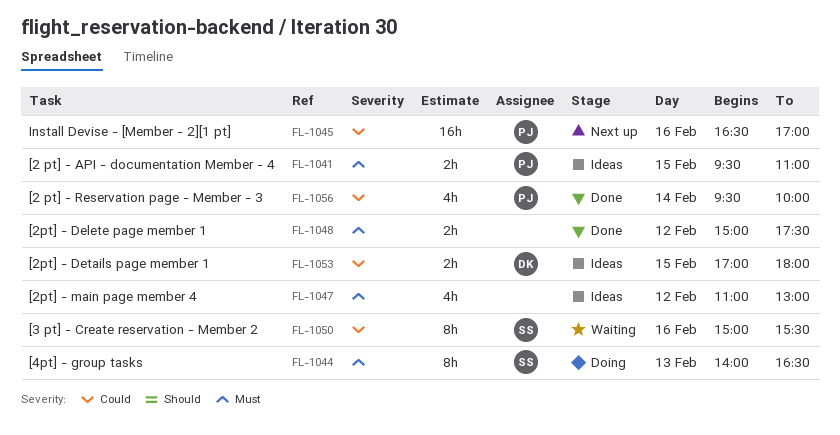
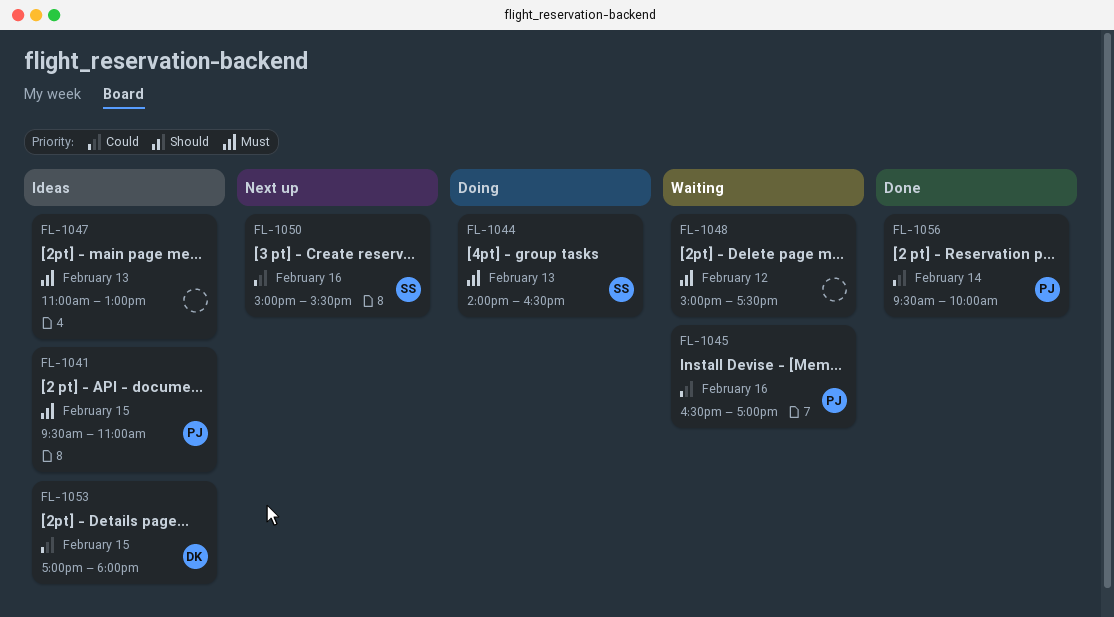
FL-1045, status: Next up -> Waiting
FL-1047, day: Feb 12 -> Feb 13
FL-1048, status: Done -> Waiting
FL-1050, status: Waiting -> Next up

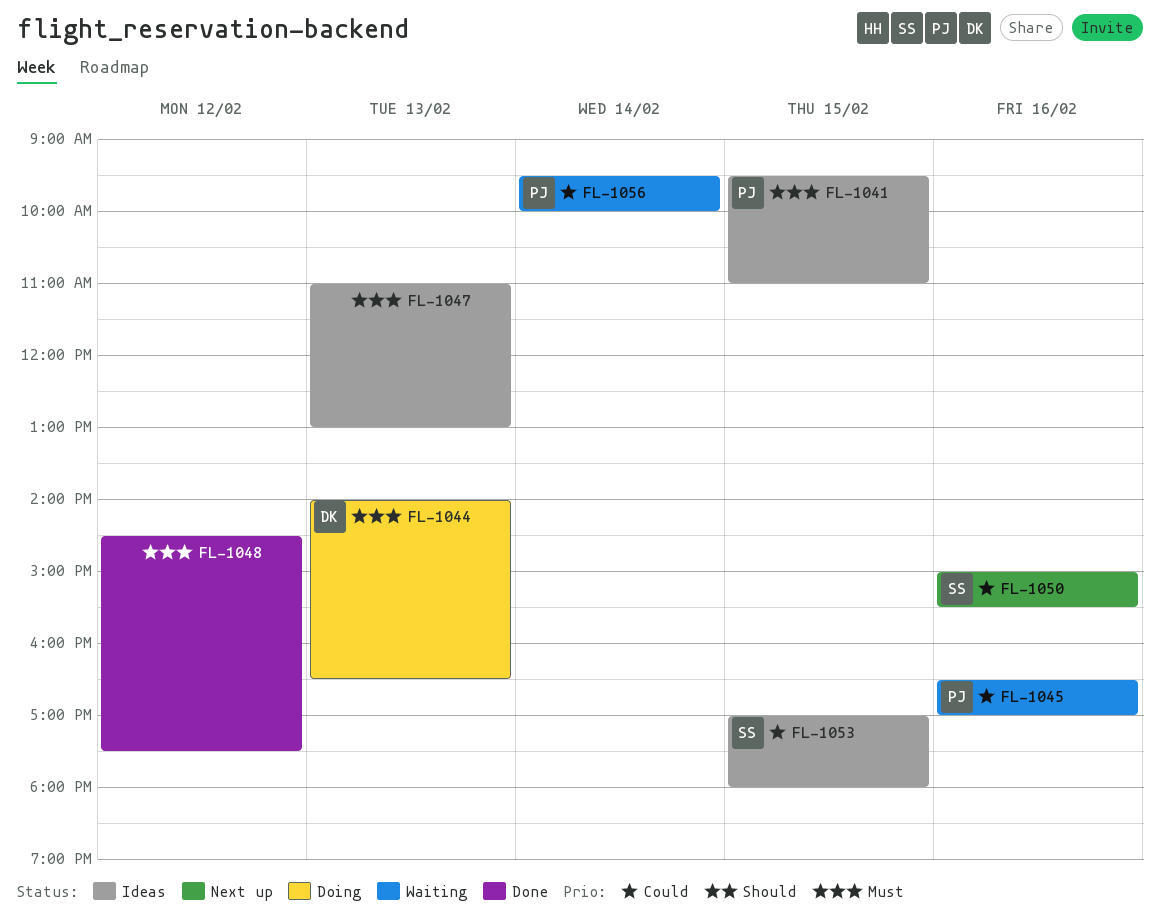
FL-1044, owner: SS -> DK
FL-1048, status: Waiting -> Done
FL-1048, begins: 15:00 -> 14:30
FL-1053, owner: DK -> SS
FL-1056, status: Done -> Waiting

